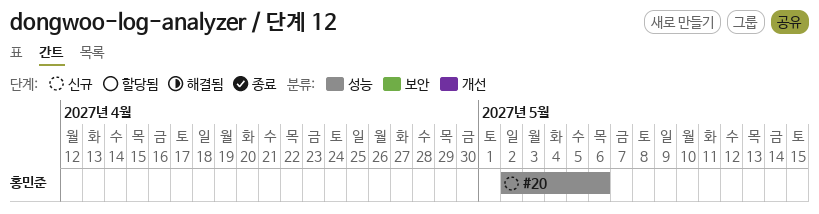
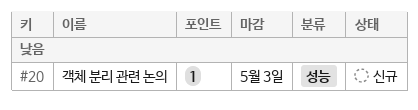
#20, due: May 6 -> May 3

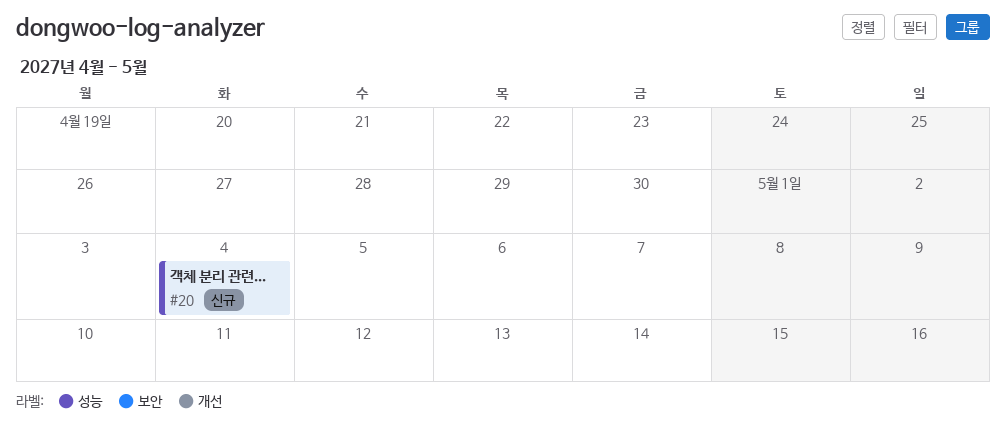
#20, due: May 3 -> May 4

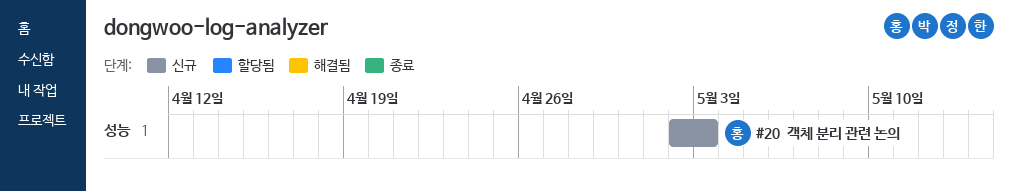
#20, due: May 4 -> May 3

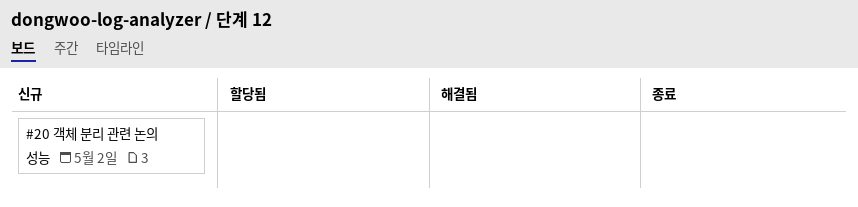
#20, due: May 3 -> May 2

